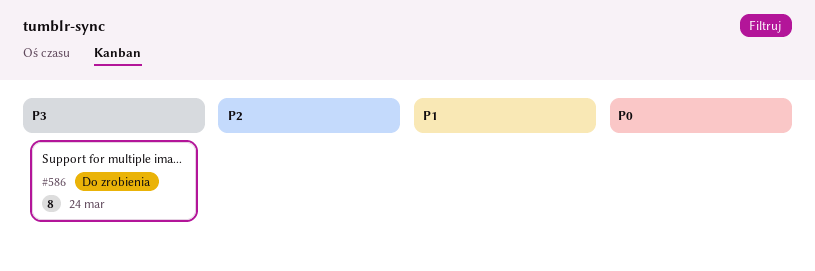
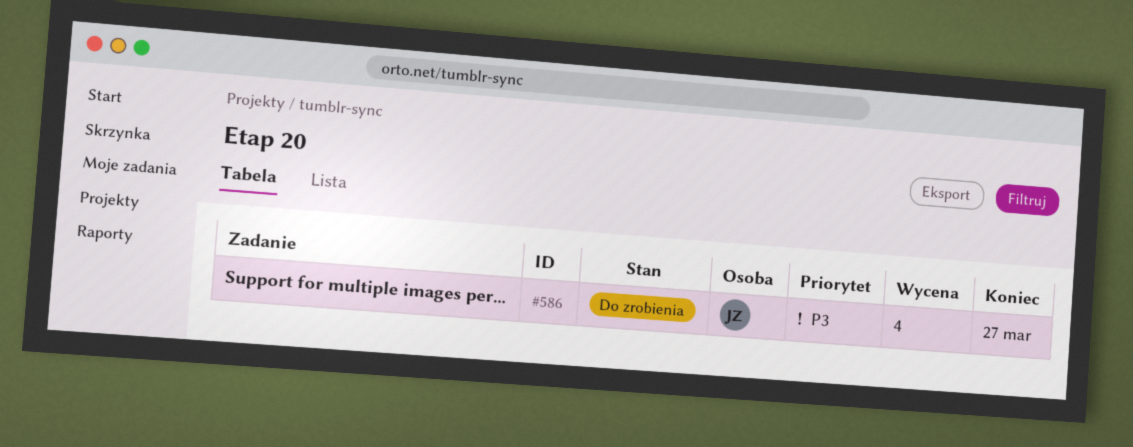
#586, estimate: 8 -> 4
#586, due: Mar 24 -> Mar 27

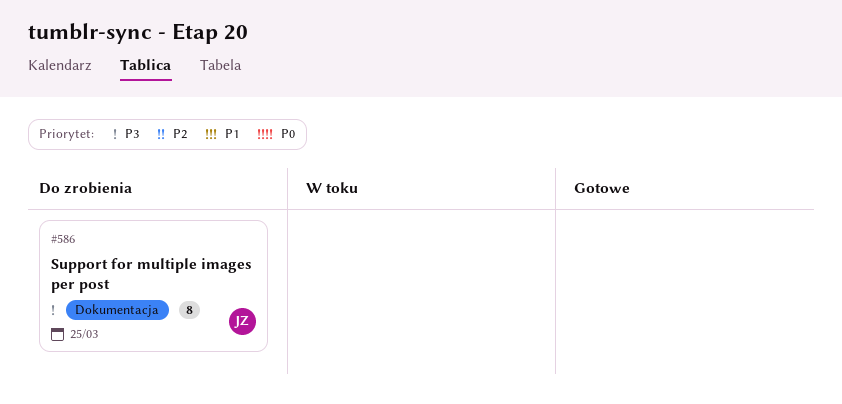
#586, estimate: 4 -> 8
#586, due: Mar 27 -> Mar 25

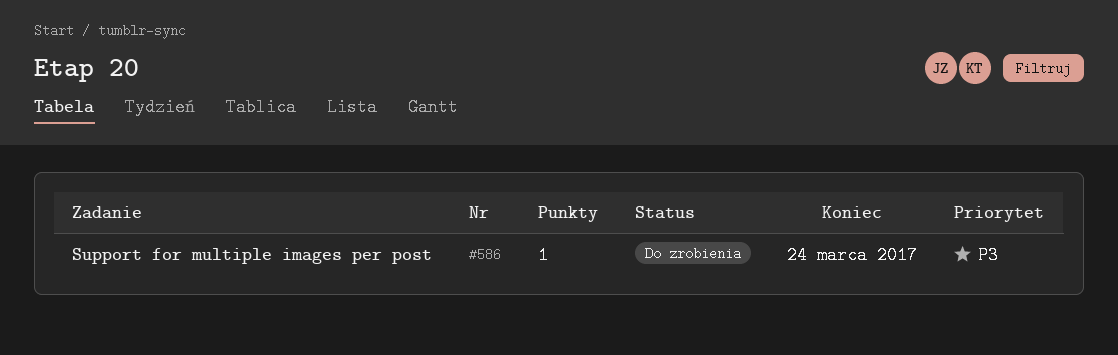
#586, estimate: 8 -> 1
#586, due: Mar 25 -> Mar 24

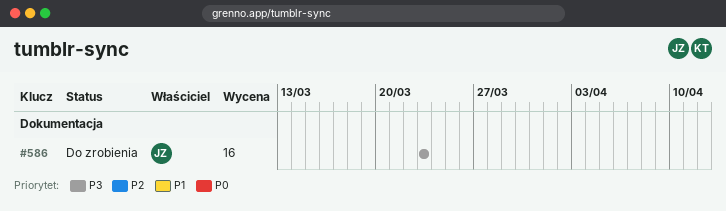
#586, estimate: 1 -> 16
#586, due: Mar 24 -> Mar 23

